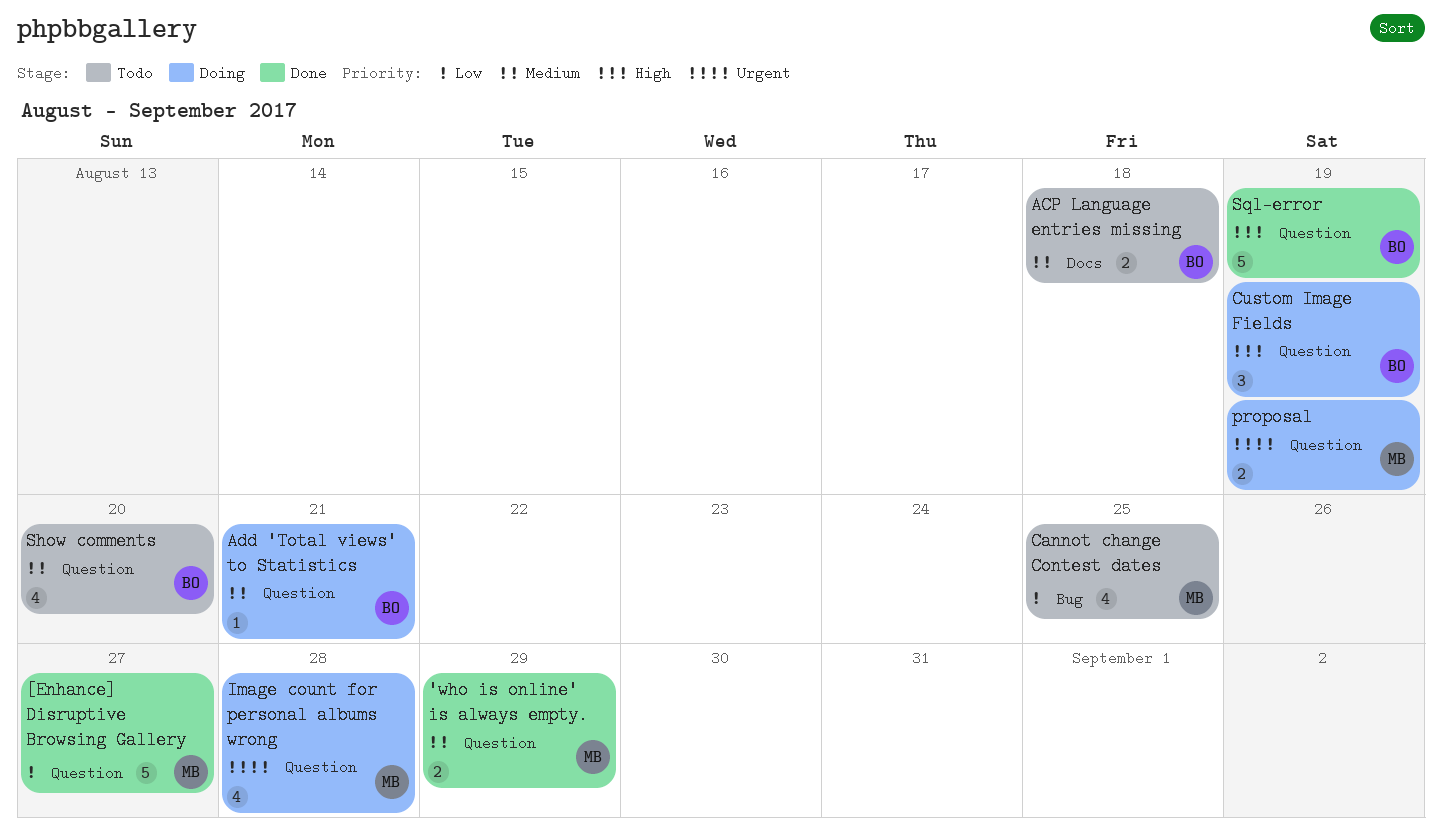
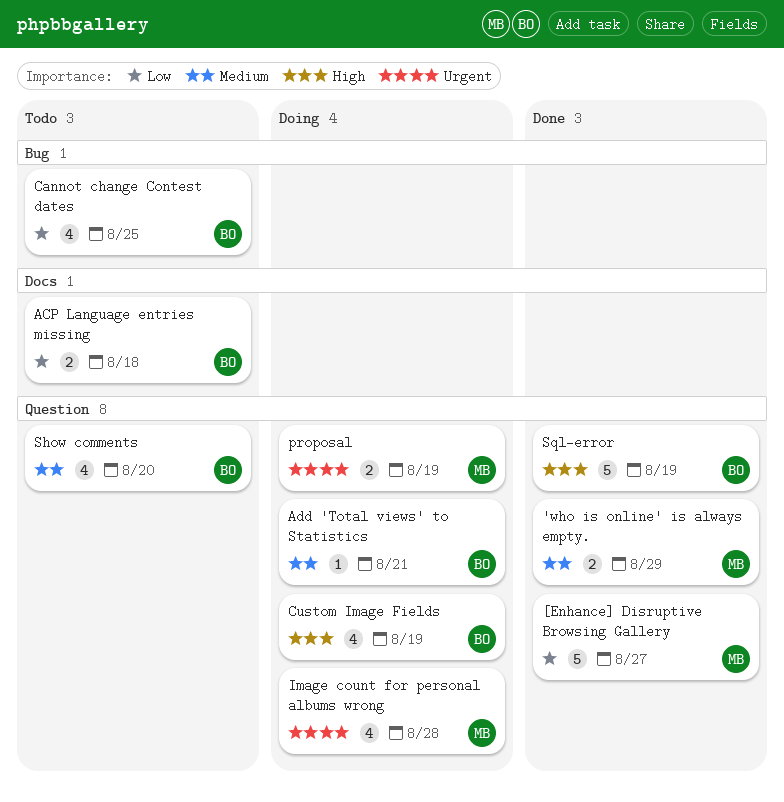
ACP Language entries missing, priority: Medium -> Low
Cannot change Contest dates, owner: MB -> BO
Custom Image Fields, estimate: 3 -> 4

